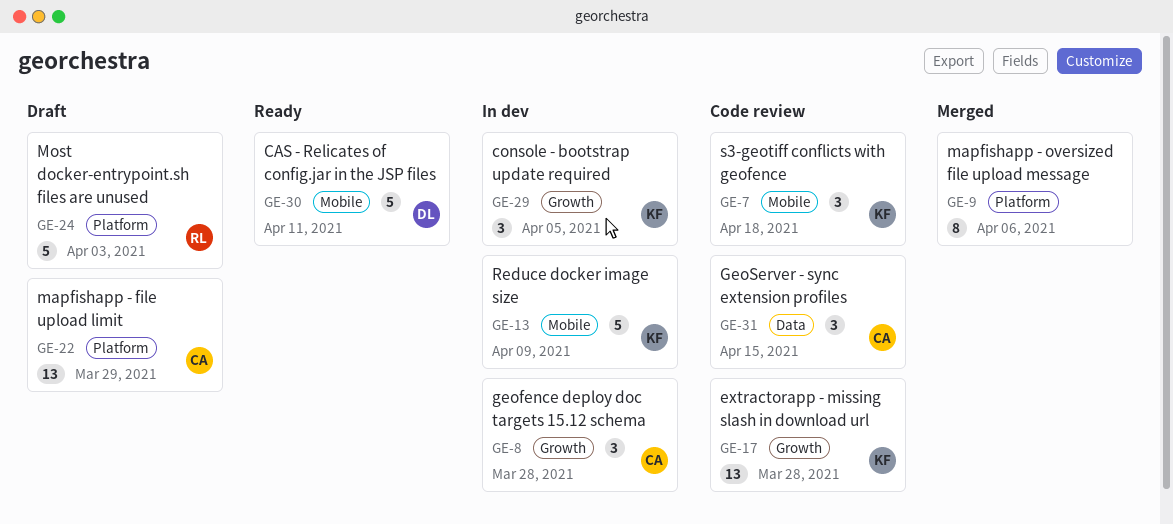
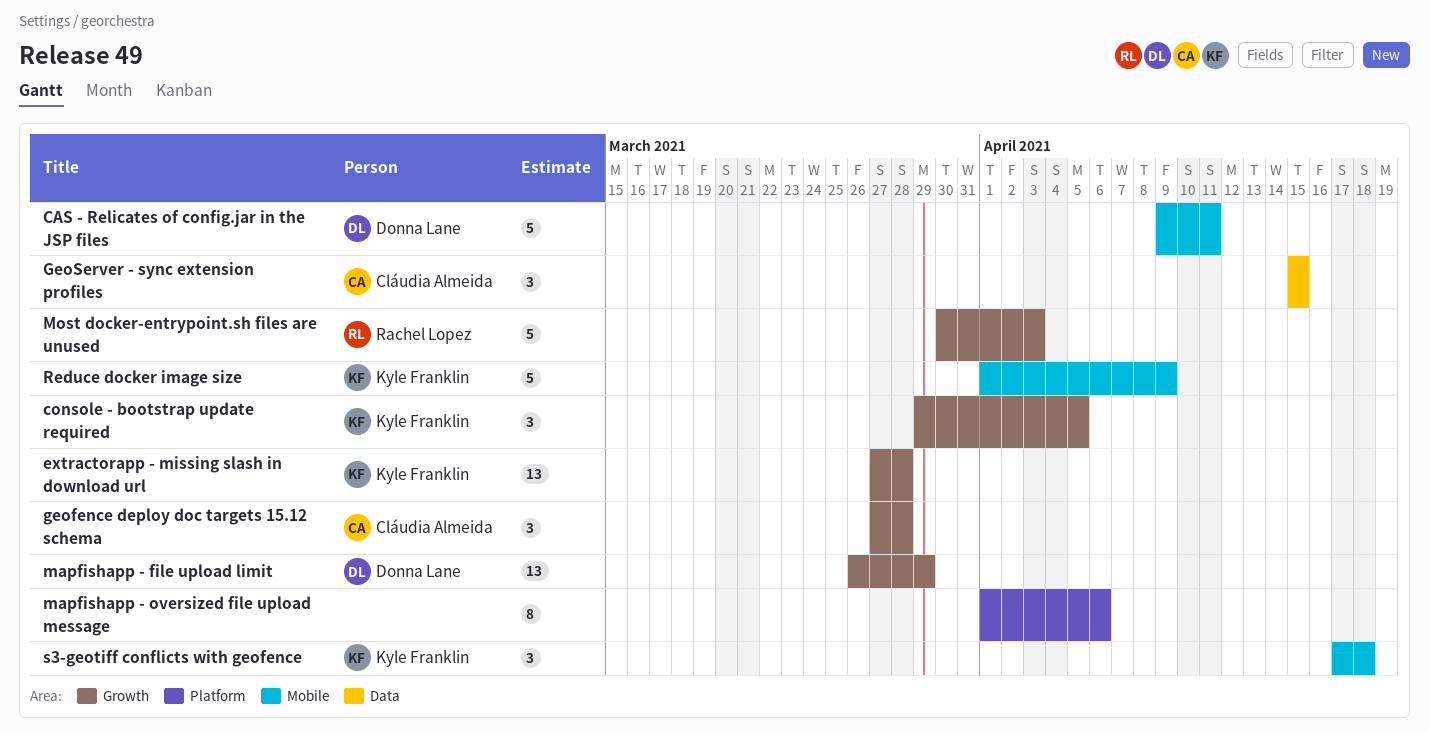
mapfishapp - file upload limit, owner: Cláudia Almeida -> Donna Lane
mapfishapp - file upload limit, label: Platform -> Growth
Most docker-entrypoint.sh files are unused, label: Platform -> Growth

